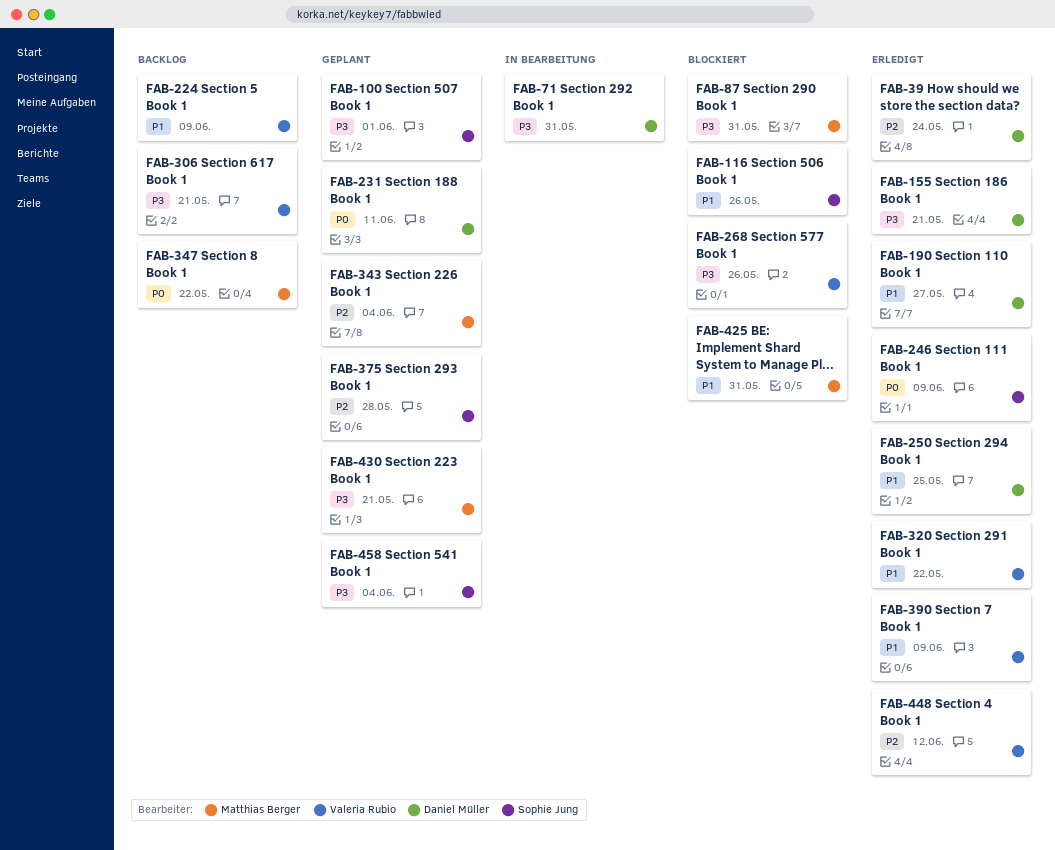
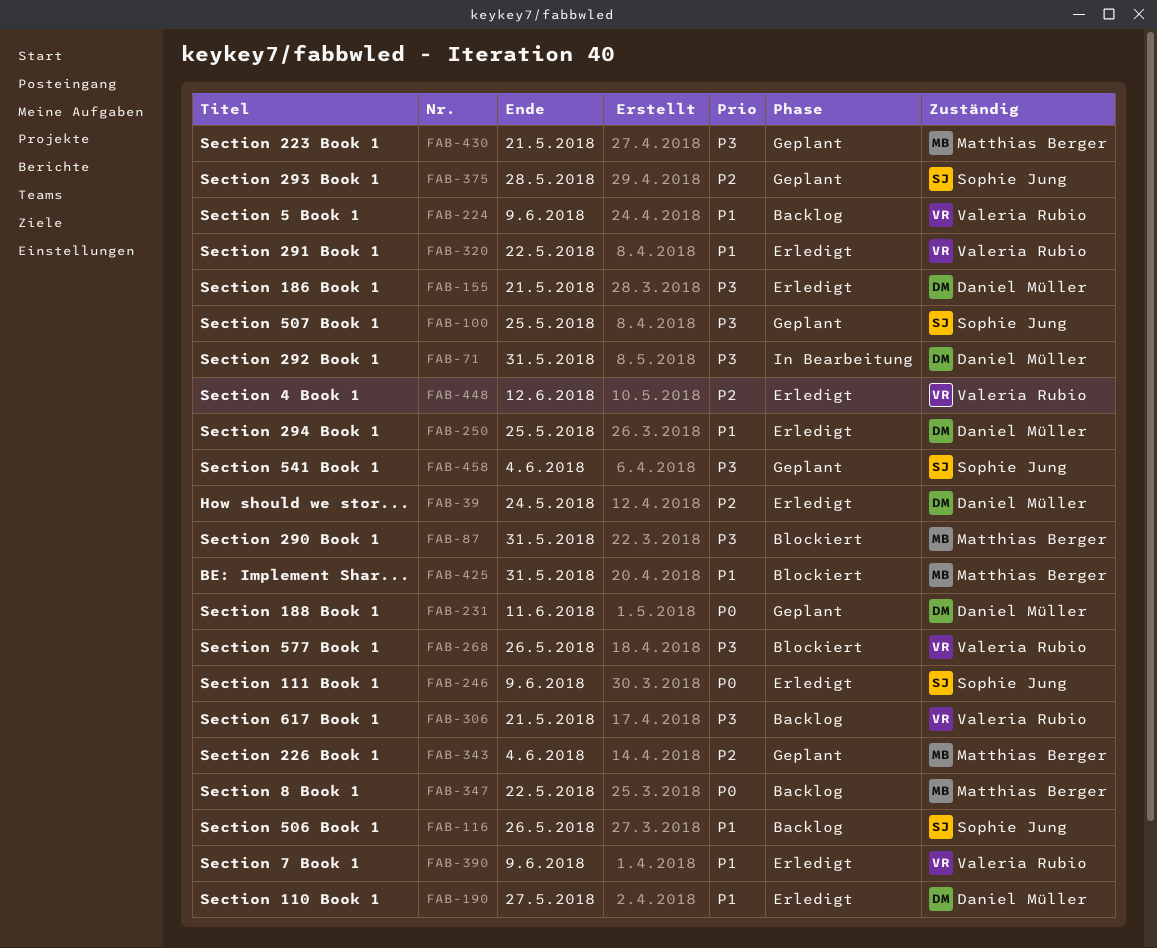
FAB-100, due: Jun 1 -> May 25
FAB-116, status: Blockiert -> Backlog

